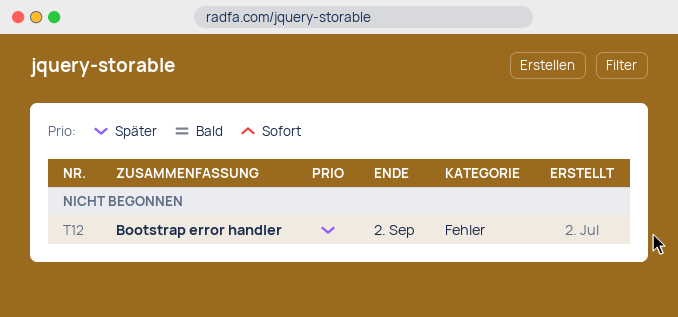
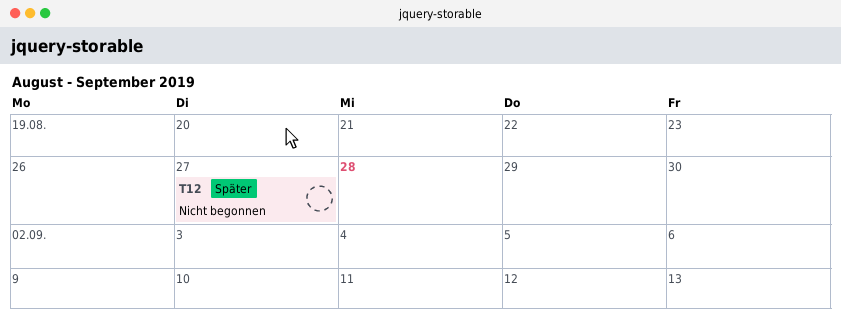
T12, due: Sep 2 -> Aug 27

